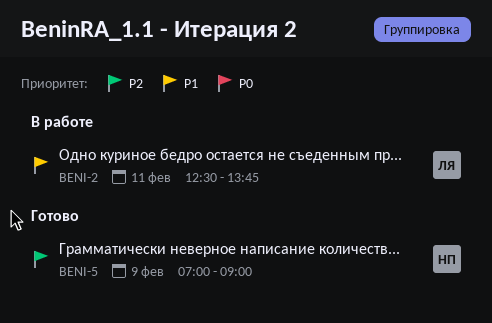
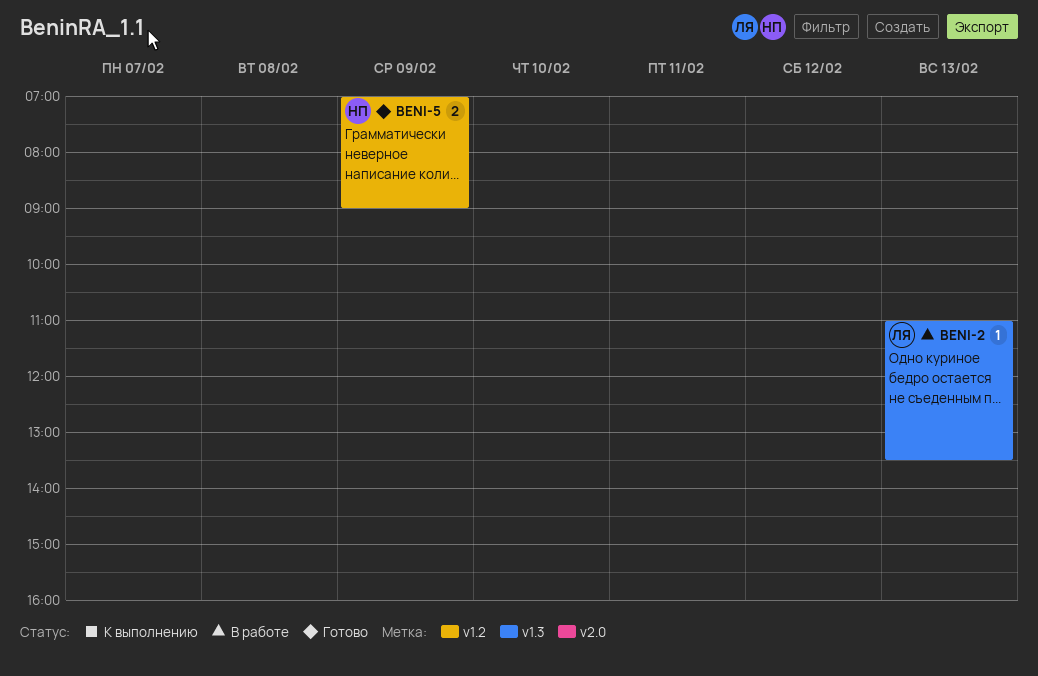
BENI-2, day: Feb 11 -> Feb 13
BENI-2, begins: 12:30 -> 11:00
BENI-2, ends: 13:45 -> 13:30

